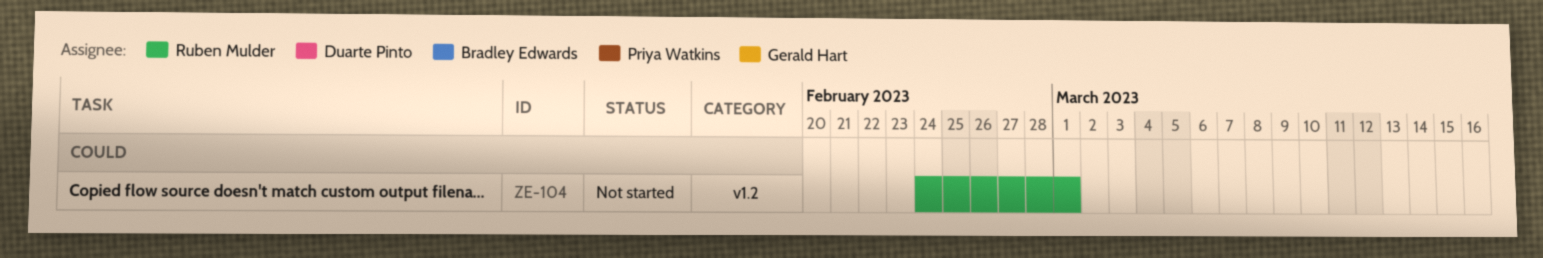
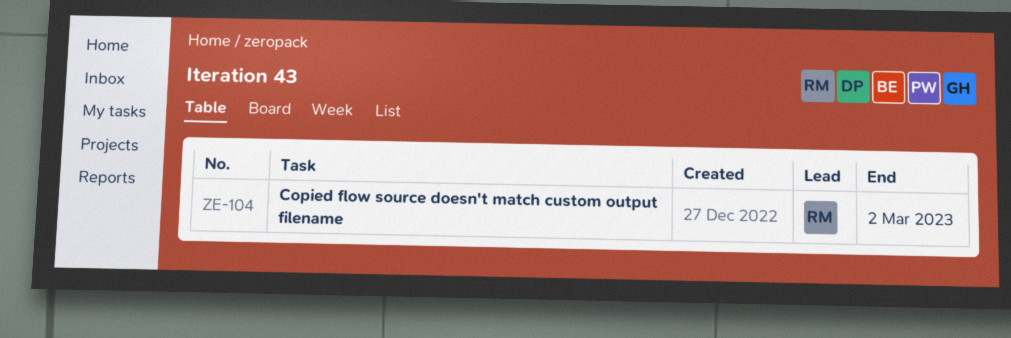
ZE-104, due: Mar 1 -> Mar 2

